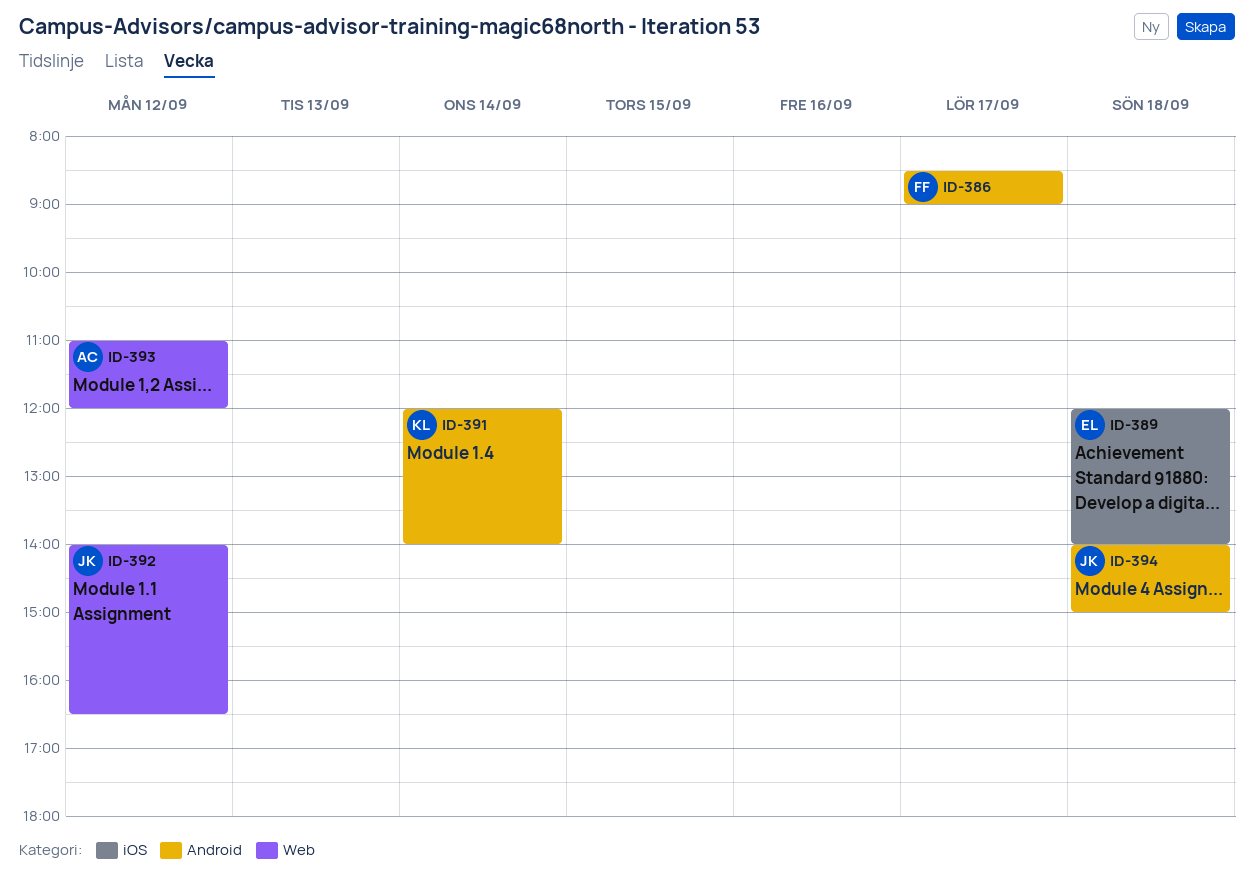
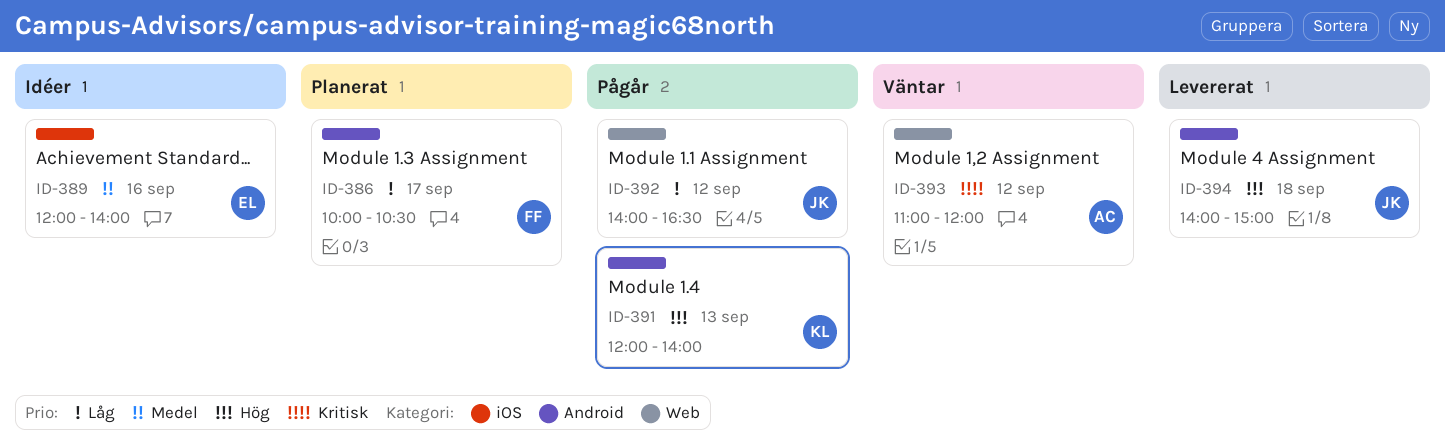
ID-386, begins: 08:30 -> 10:00
ID-386, ends: 09:00 -> 10:30
ID-389, day: Sep 18 -> Sep 16
ID-391, day: Sep 14 -> Sep 13

